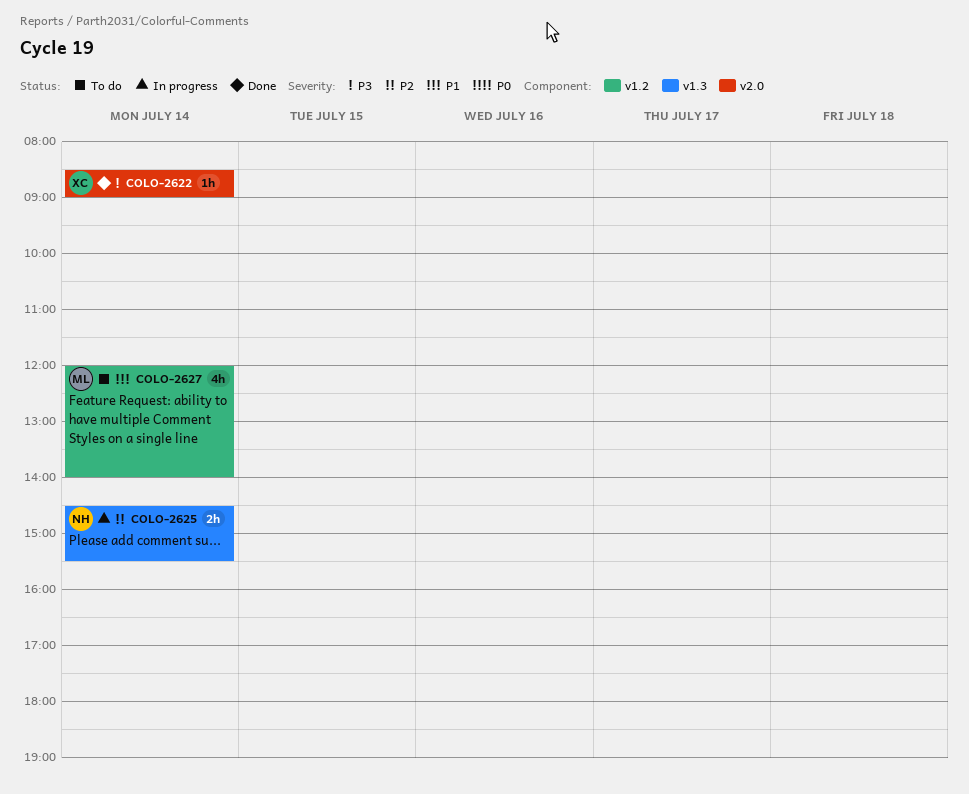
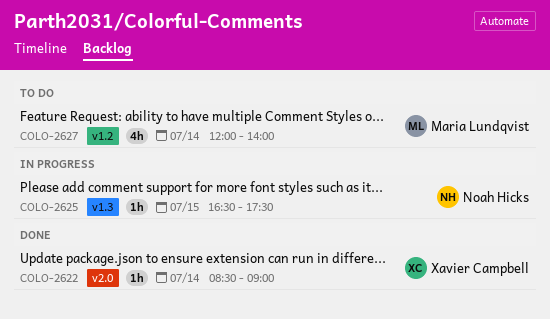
COLO-2625, estimate: 2h -> 1h
COLO-2625, day: Jul 14 -> Jul 15
COLO-2625, begins: 14:30 -> 16:30
COLO-2625, ends: 15:30 -> 17:30

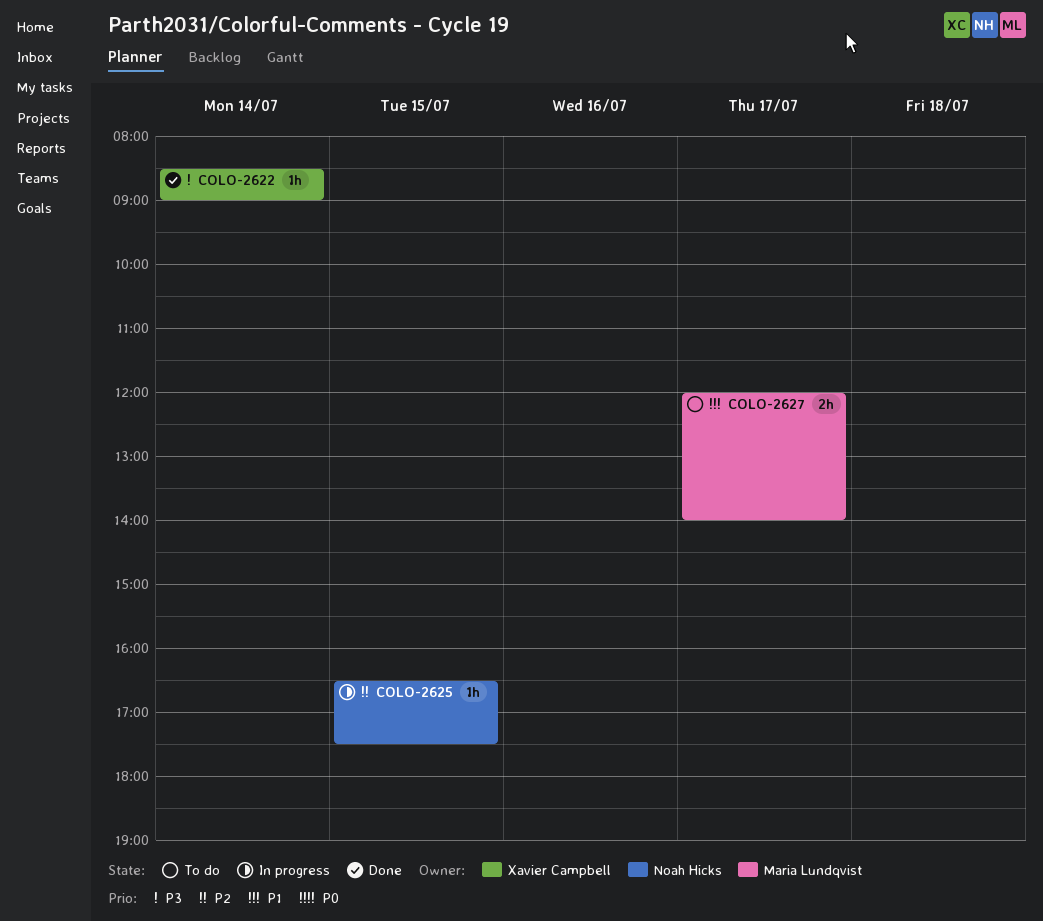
COLO-2627, estimate: 4h -> 2h
COLO-2627, day: Jul 14 -> Jul 17

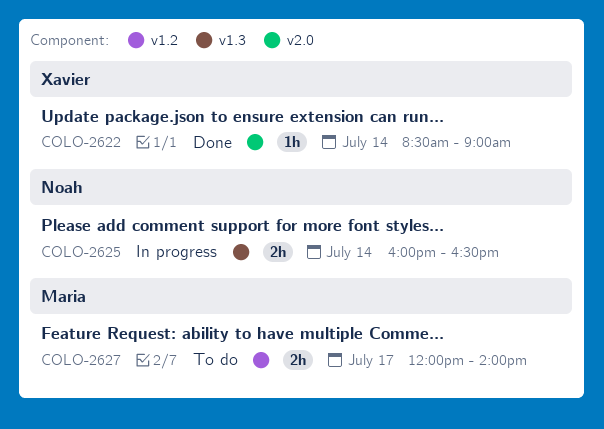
COLO-2625, estimate: 1h -> 2h
COLO-2625, day: Jul 15 -> Jul 14
COLO-2625, begins: 16:30 -> 16:00
COLO-2625, ends: 17:30 -> 16:30

